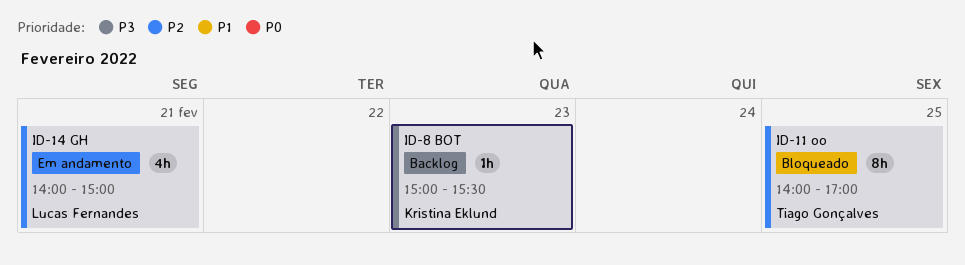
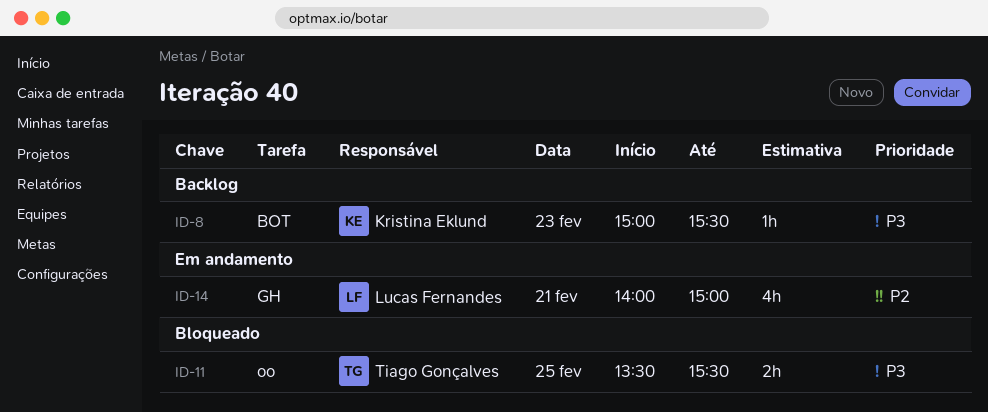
ID-11, priority: P2 -> P3
ID-11, estimate: 8h -> 2h
ID-11, begins: 14:00 -> 13:30
ID-11, ends: 17:00 -> 15:30

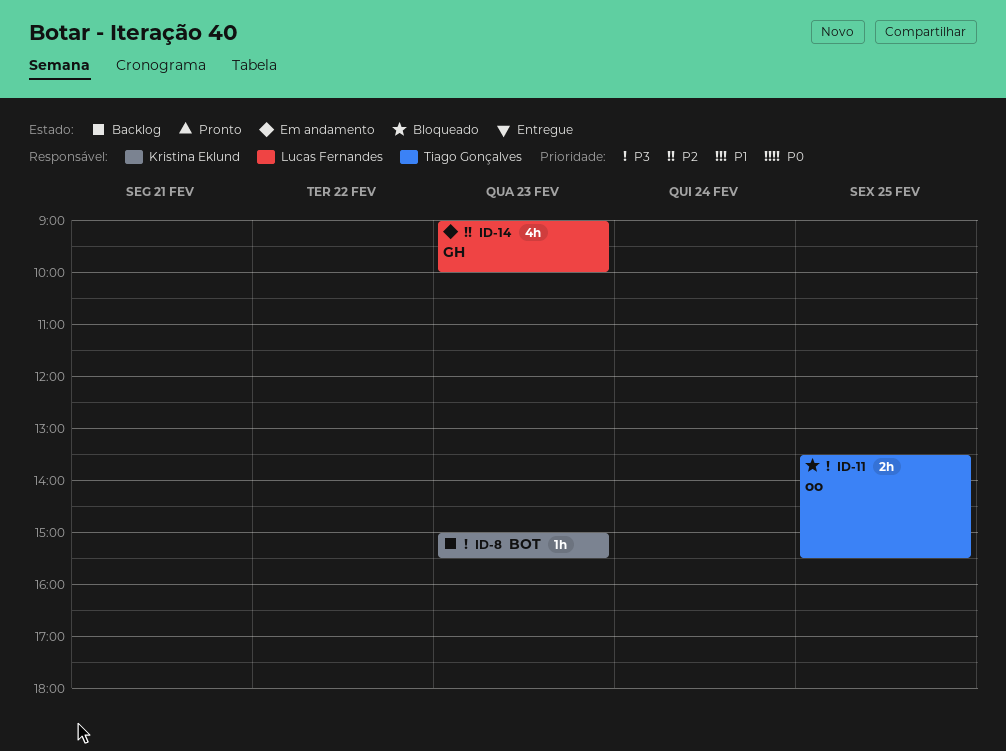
ID-14, day: Feb 21 -> Feb 23
ID-14, begins: 14:00 -> 09:00
ID-14, ends: 15:00 -> 10:00

